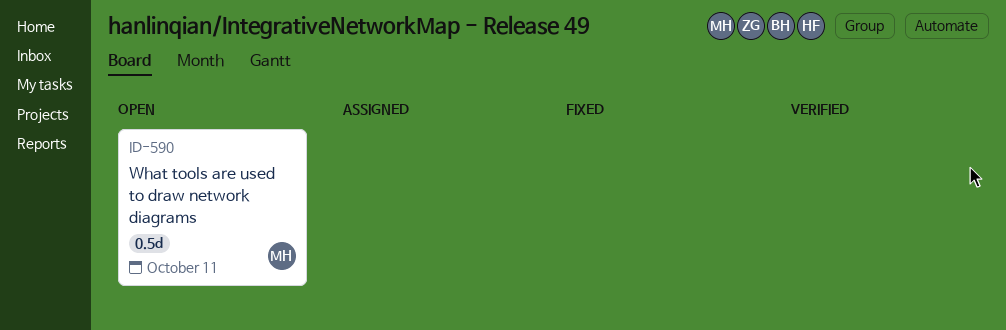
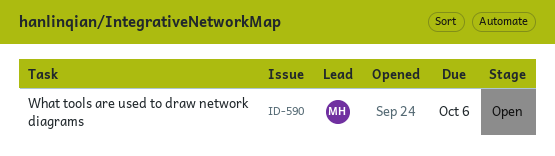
ID-590, due: Oct 11 -> Oct 6

